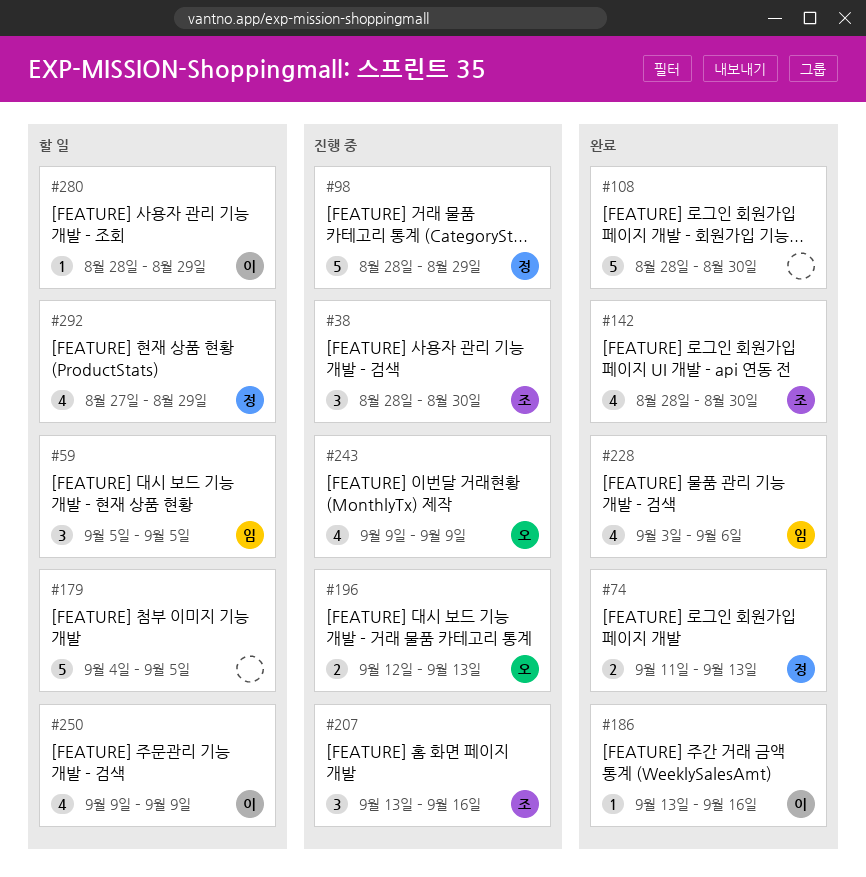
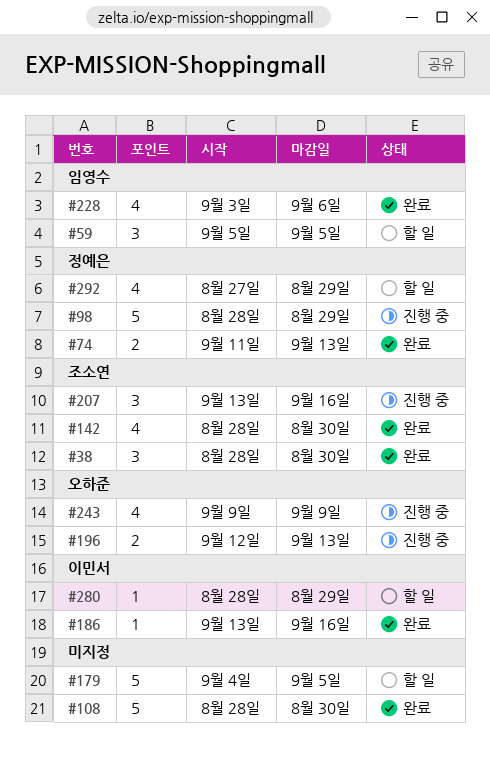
#38, status: 진행 중 -> 완료
#250: present -> none

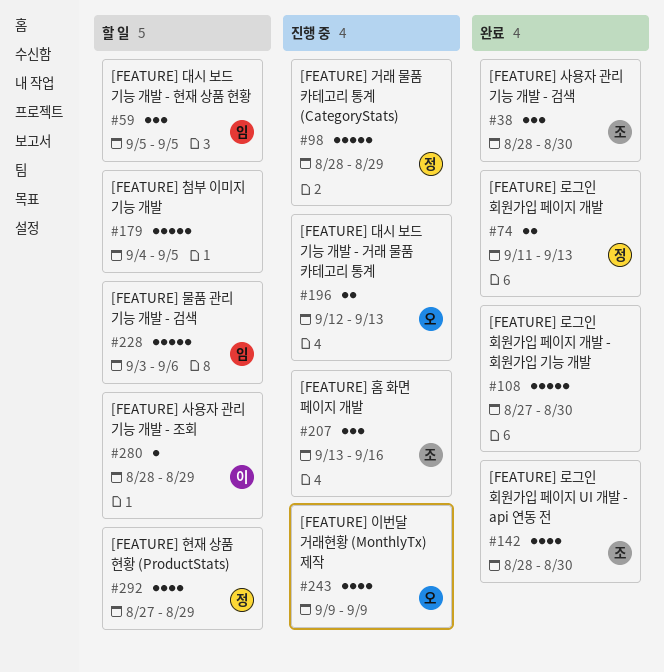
#108, start: Aug 28 -> Aug 27
#186: present -> none
#228, status: 완료 -> 할 일
#228, estimate: 4 -> 5

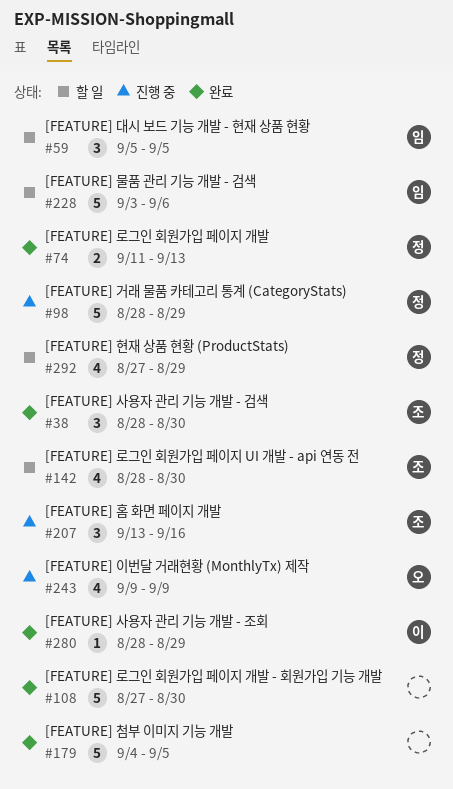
#142, status: 완료 -> 할 일
#179, status: 할 일 -> 완료
#196: present -> none
#280, status: 할 일 -> 완료

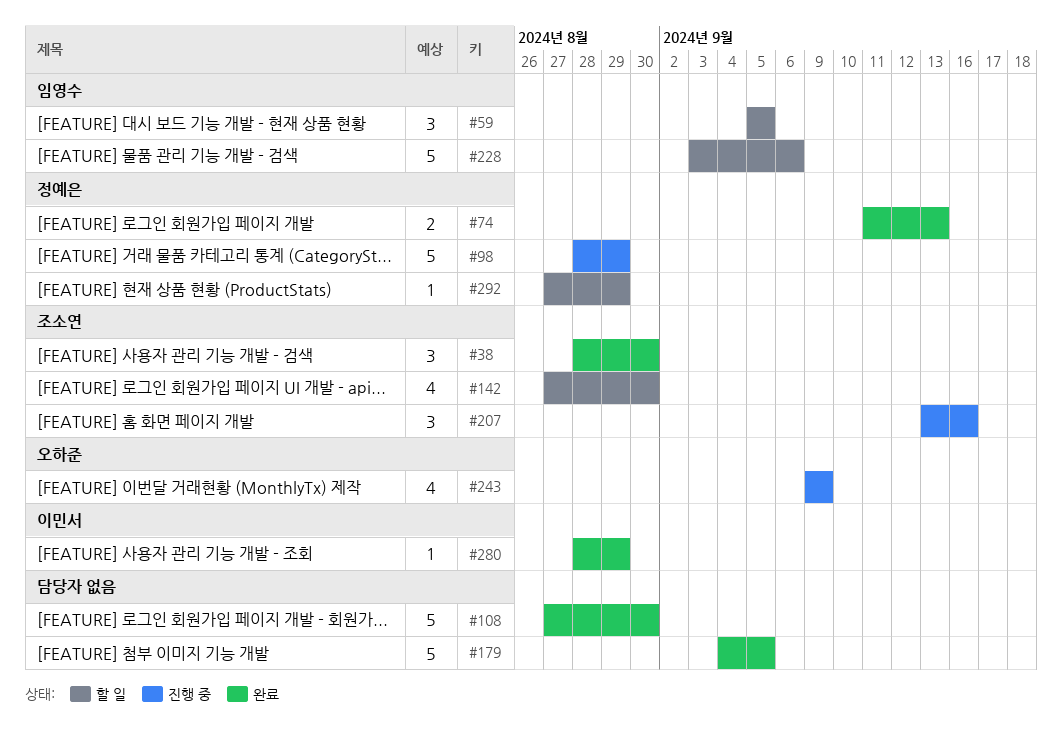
#142, start: Aug 28 -> Aug 27
#292, estimate: 4 -> 1

